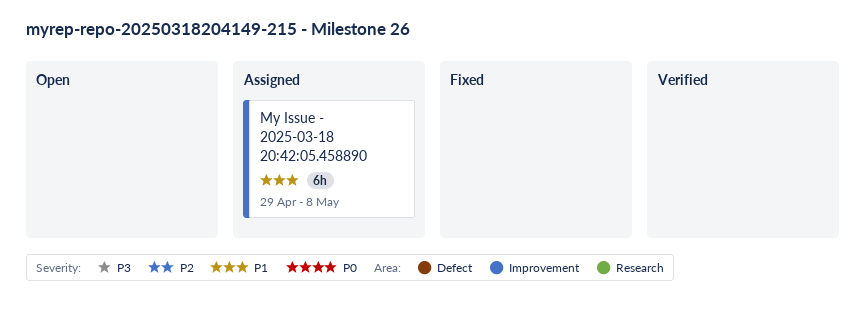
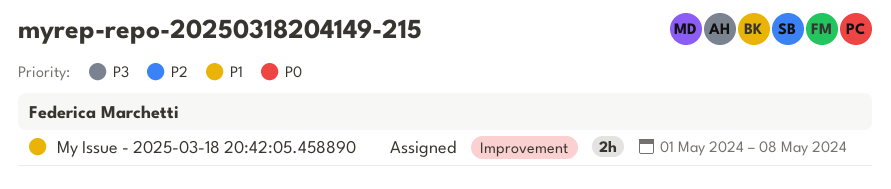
My Issue - 2025-03-18 20:42:05.458890, estimate: 6h -> 2h
My Issue - 2025-03-18 20:42:05.458890, start: Apr 29 -> May 1

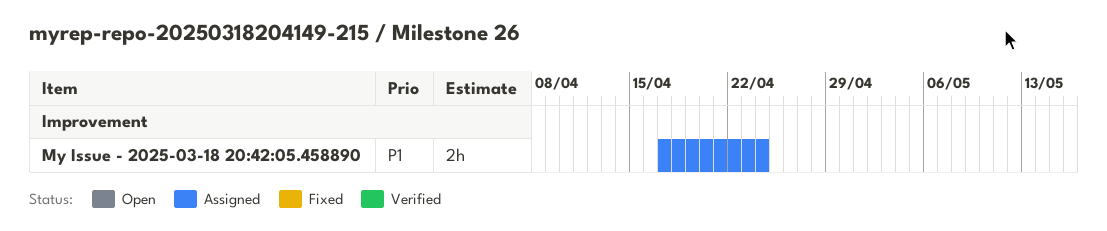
My Issue - 2025-03-18 20:42:05.458890, start: May 1 -> Apr 17
My Issue - 2025-03-18 20:42:05.458890, due: May 8 -> Apr 24

